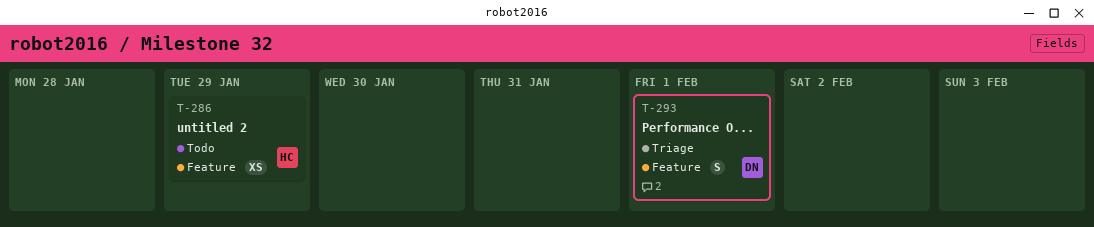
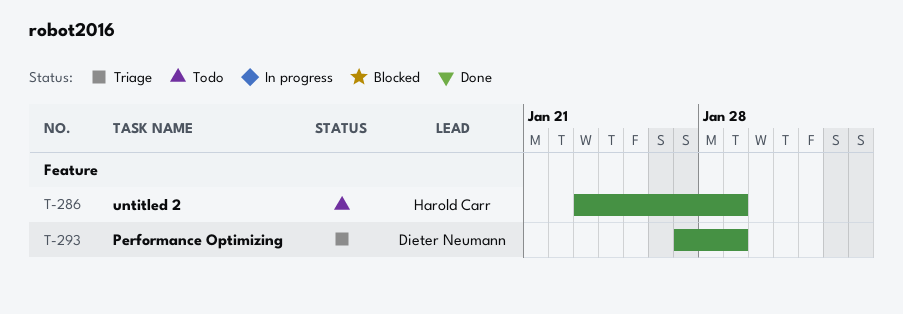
T-293, due: Feb 1 -> Jan 29

